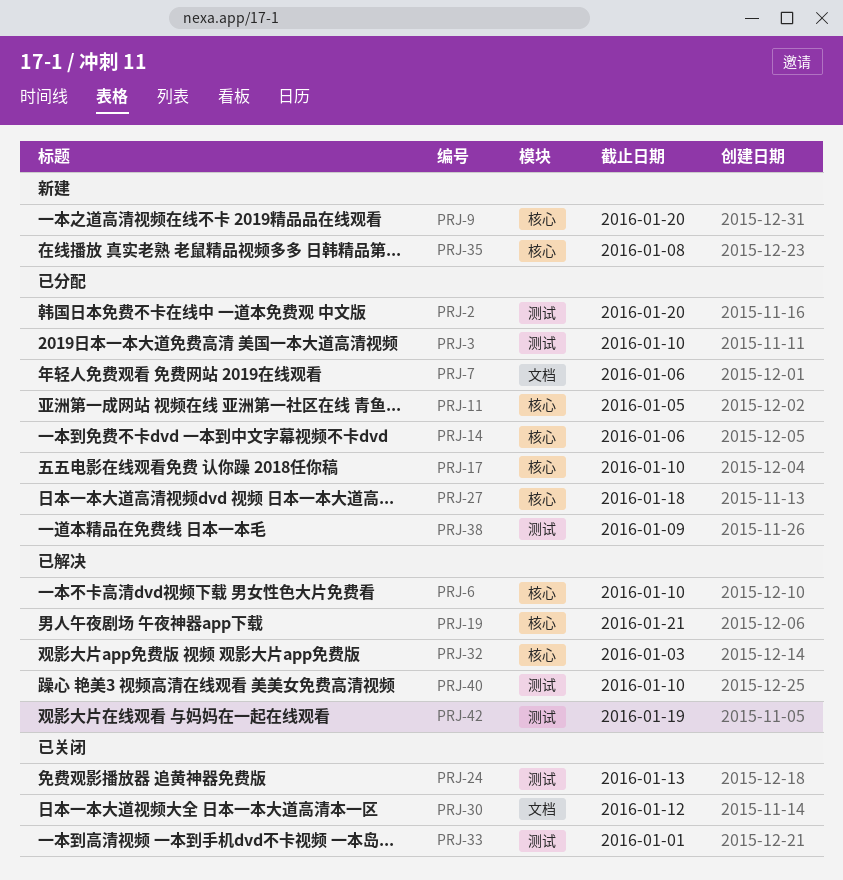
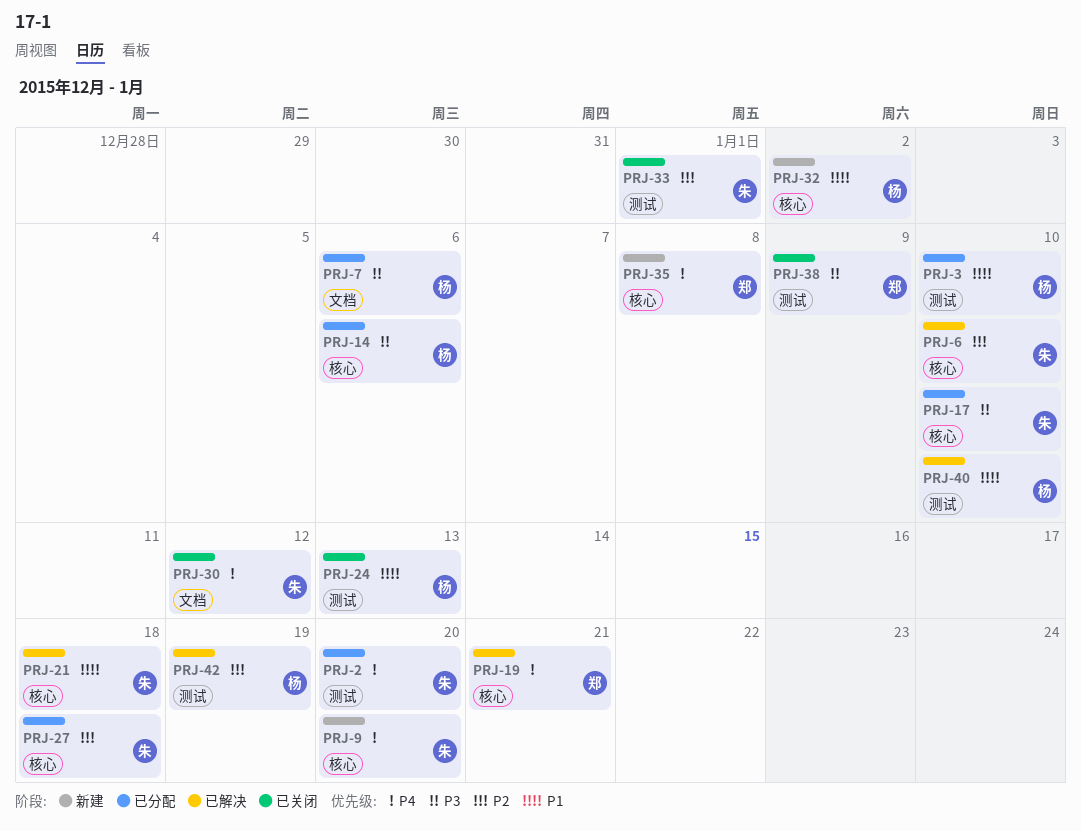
PRJ-11: present -> none
PRJ-21: none -> present
PRJ-32, status: 已解决 -> 新建
PRJ-32, due: Jan 3 -> Jan 2
PRJ-38, status: 已分配 -> 已关闭

